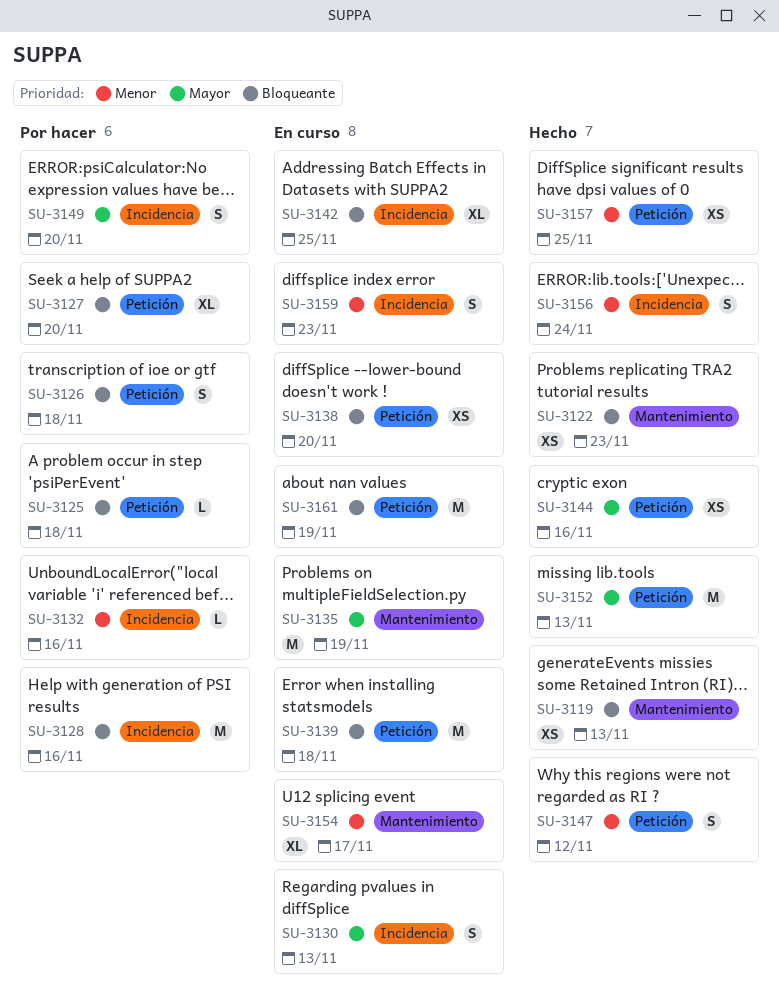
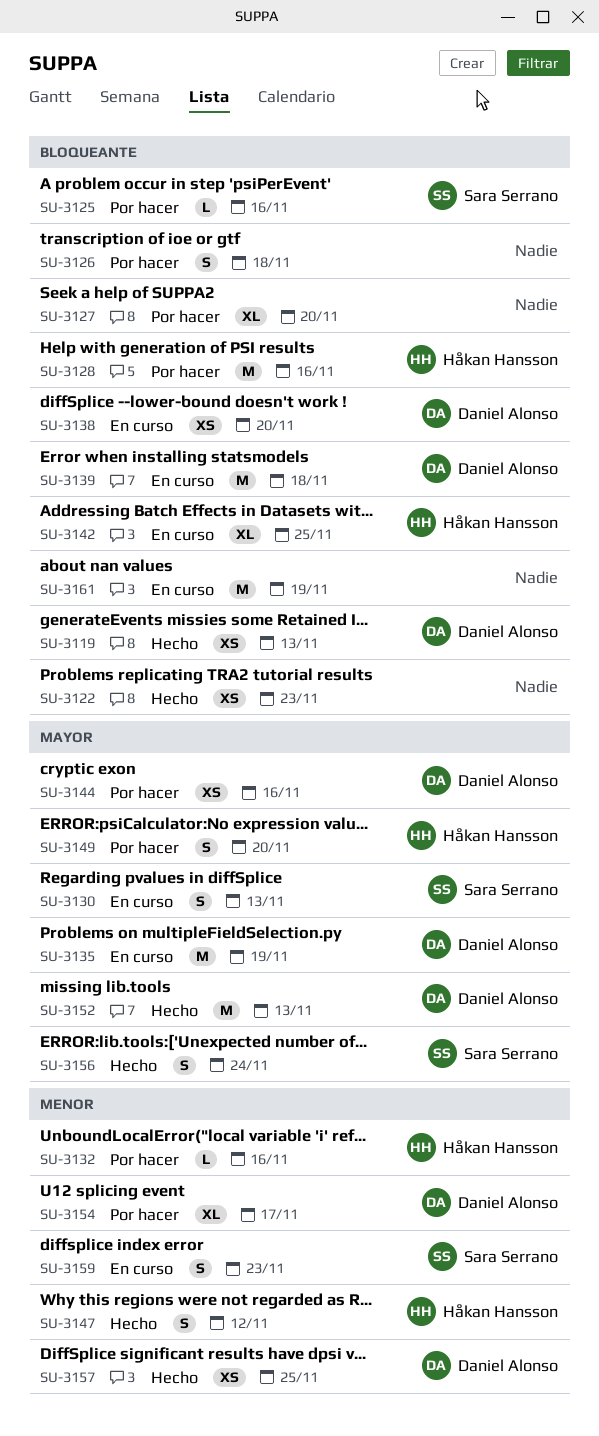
SU-3125, due: Nov 18 -> Nov 16
SU-3144, status: Hecho -> Por hacer
SU-3154, status: En curso -> Por hacer
SU-3156, priority: Menor -> Mayor

